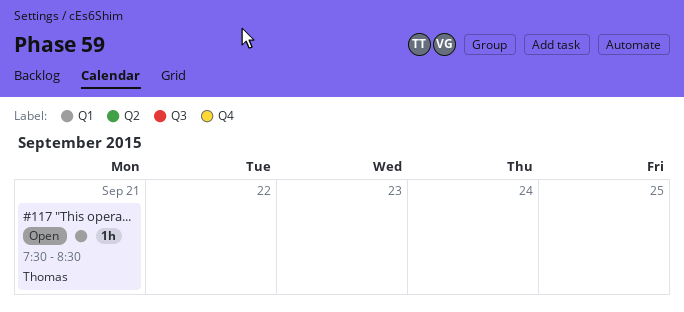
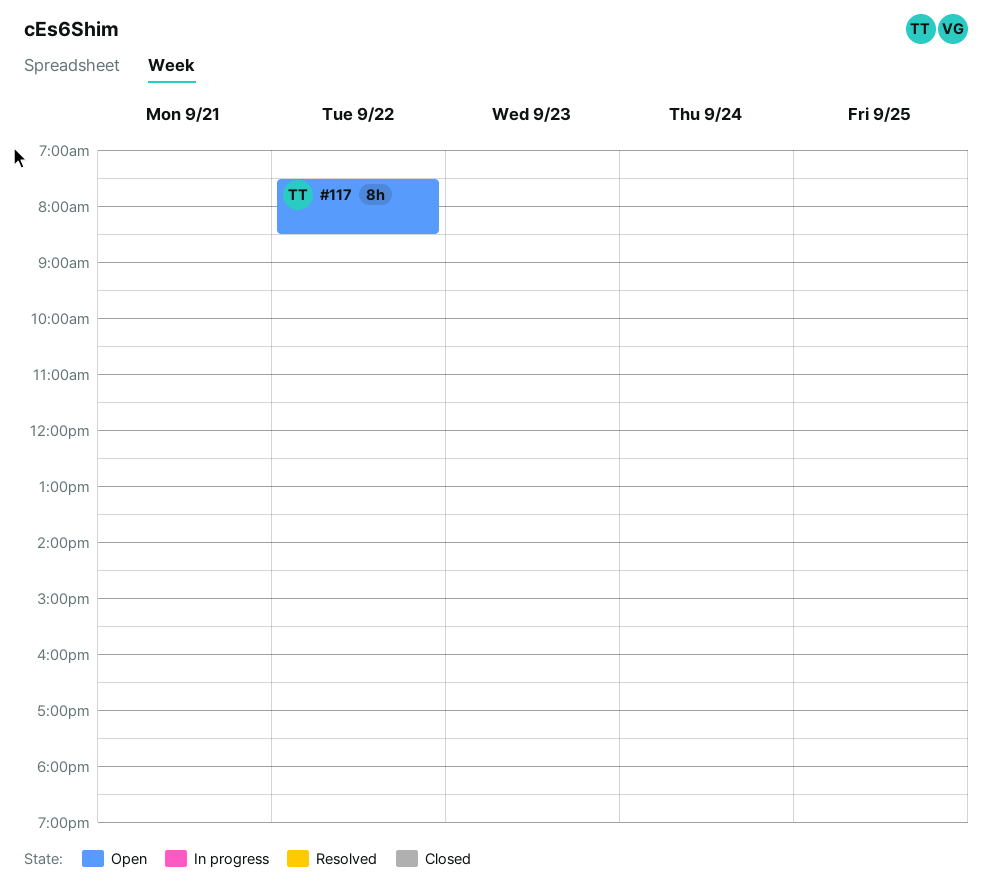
#117, estimate: 1h -> 8h
#117, day: Sep 21 -> Sep 22

